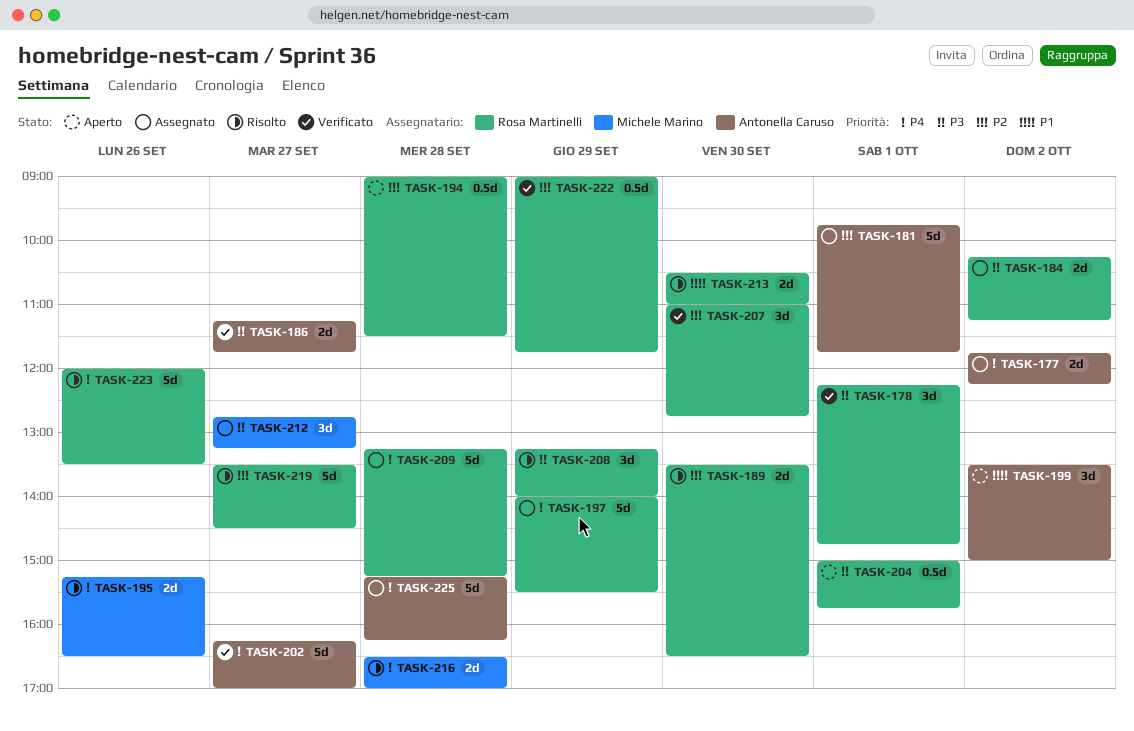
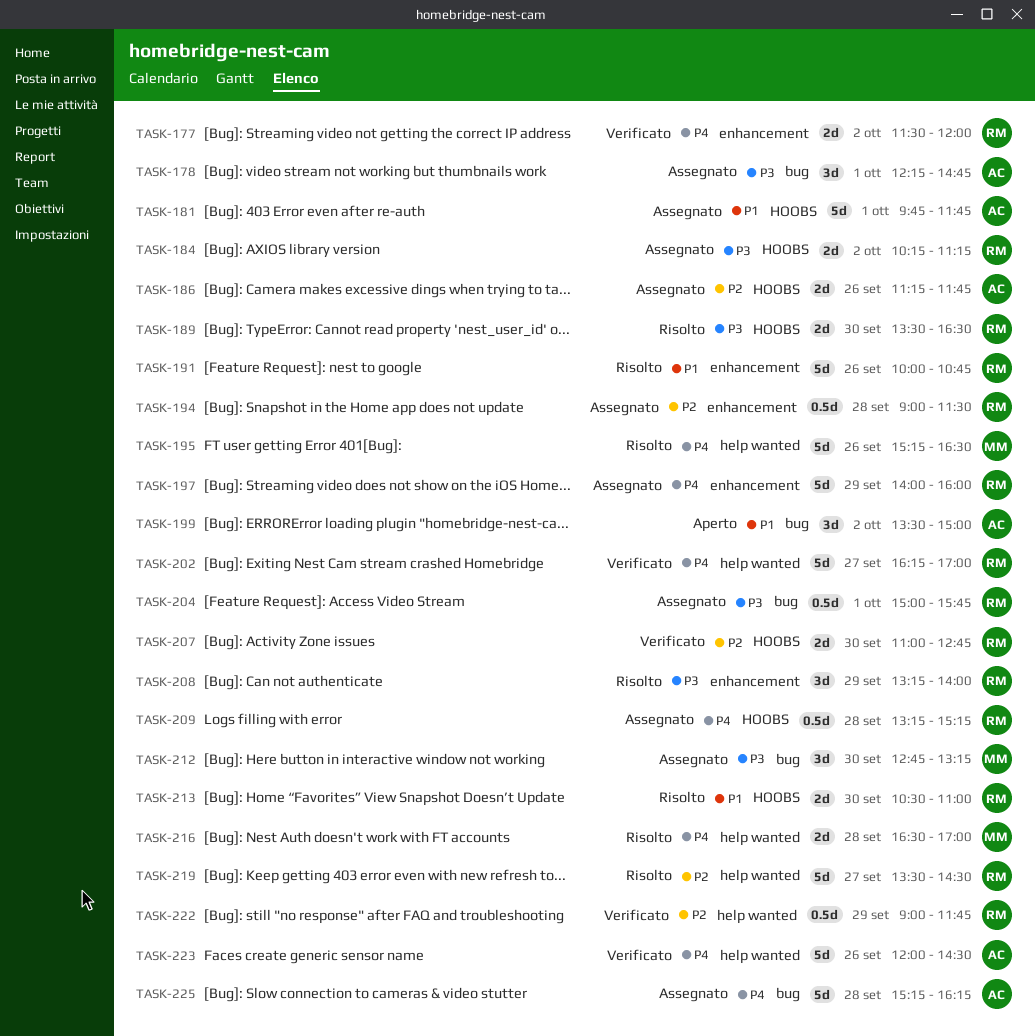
TASK-177, status: Assegnato -> Verificato
TASK-177, owner: Antonella Caruso -> Rosa Martinelli
TASK-177, begins: 11:45 -> 11:30
TASK-177, ends: 12:15 -> 12:00
TASK-178, status: Verificato -> Assegnato
TASK-178, owner: Rosa Martinelli -> Antonella Caruso
TASK-181, priority: P2 -> P1
TASK-186, status: Verificato -> Assegnato
TASK-186, priority: P3 -> P2
TASK-186, day: Sep 27 -> Sep 26
TASK-189, priority: P2 -> P3
TASK-191: none -> present
TASK-194, status: Aperto -> Assegnato
TASK-195, estimate: 2d -> 5d
TASK-197, ends: 15:30 -> 16:00
TASK-202, owner: Antonella Caruso -> Rosa Martinelli
TASK-204, status: Aperto -> Assegnato
TASK-207, estimate: 3d -> 2d
TASK-209, estimate: 5d -> 0.5d
TASK-212, day: Sep 27 -> Sep 30
TASK-223, status: Risolto -> Verificato
TASK-223, owner: Rosa Martinelli -> Antonella Caruso
TASK-223, ends: 13:30 -> 14:30

